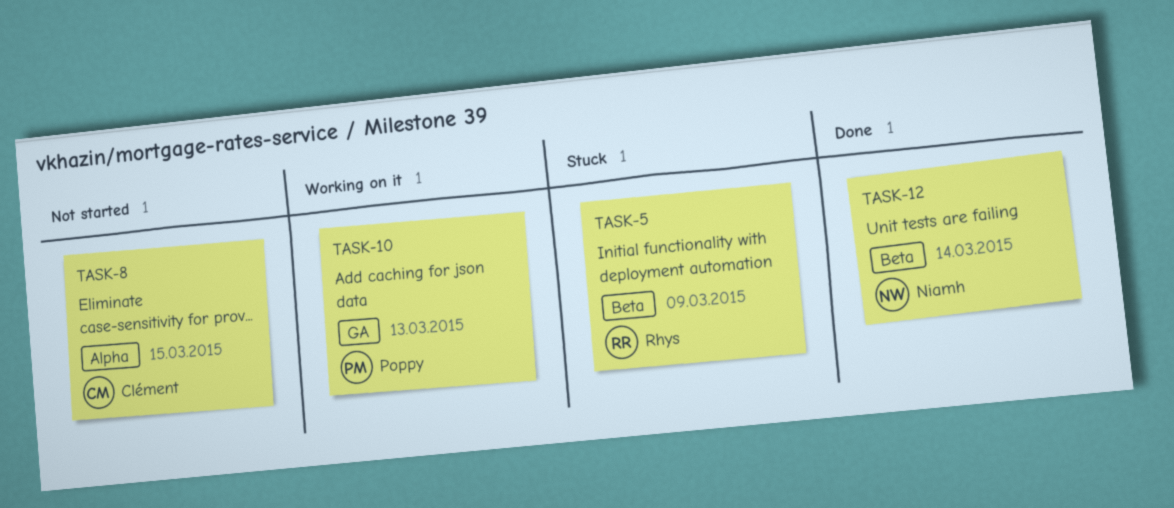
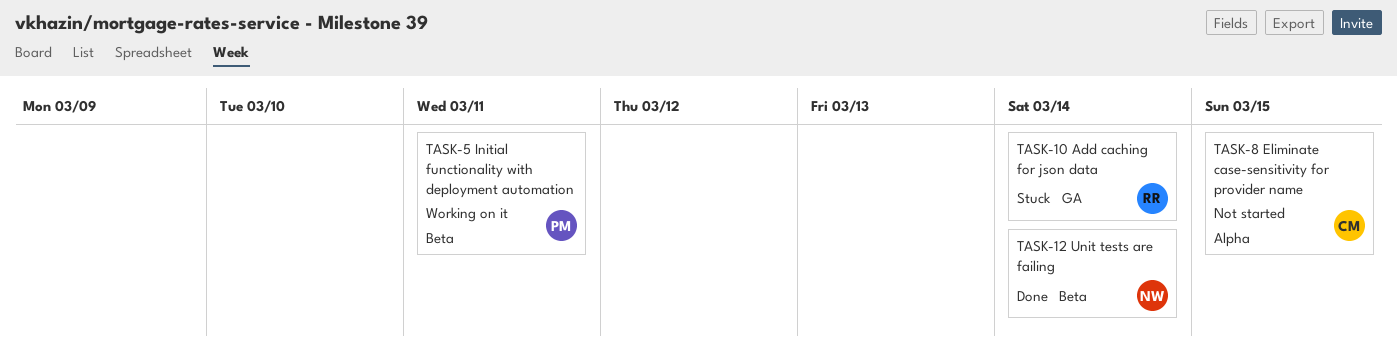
TASK-5, status: Stuck -> Working on it
TASK-5, owner: Rhys -> Poppy
TASK-5, due: Mar 9 -> Mar 11
TASK-10, status: Working on it -> Stuck
TASK-10, owner: Poppy -> Rhys
TASK-10, due: Mar 13 -> Mar 14

